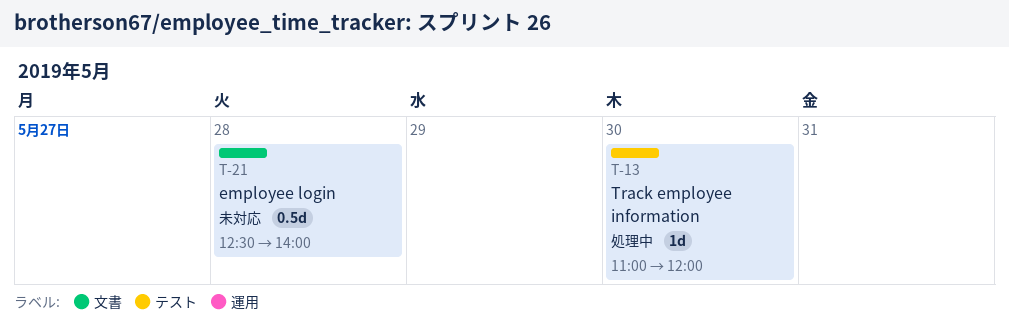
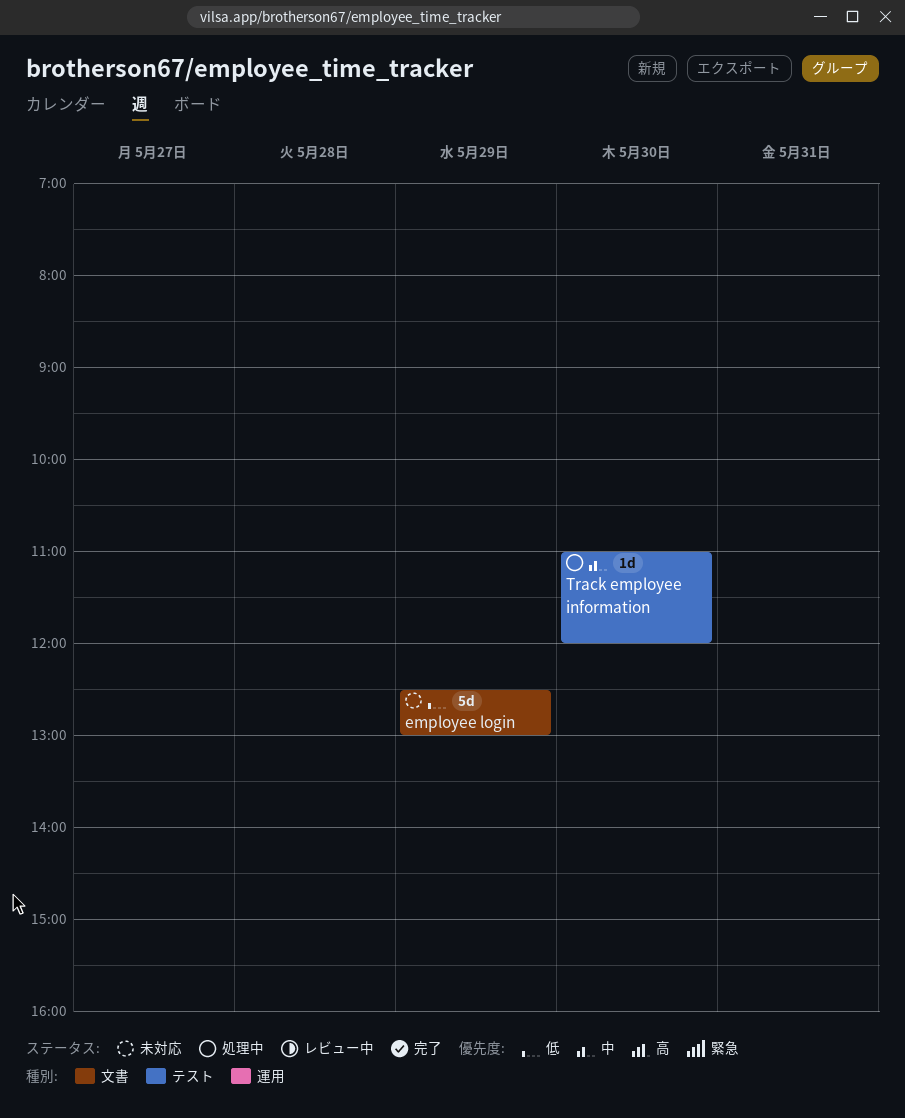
employee login, estimate: 0.5d -> 5d
employee login, day: May 28 -> May 29
employee login, ends: 14:00 -> 13:00

